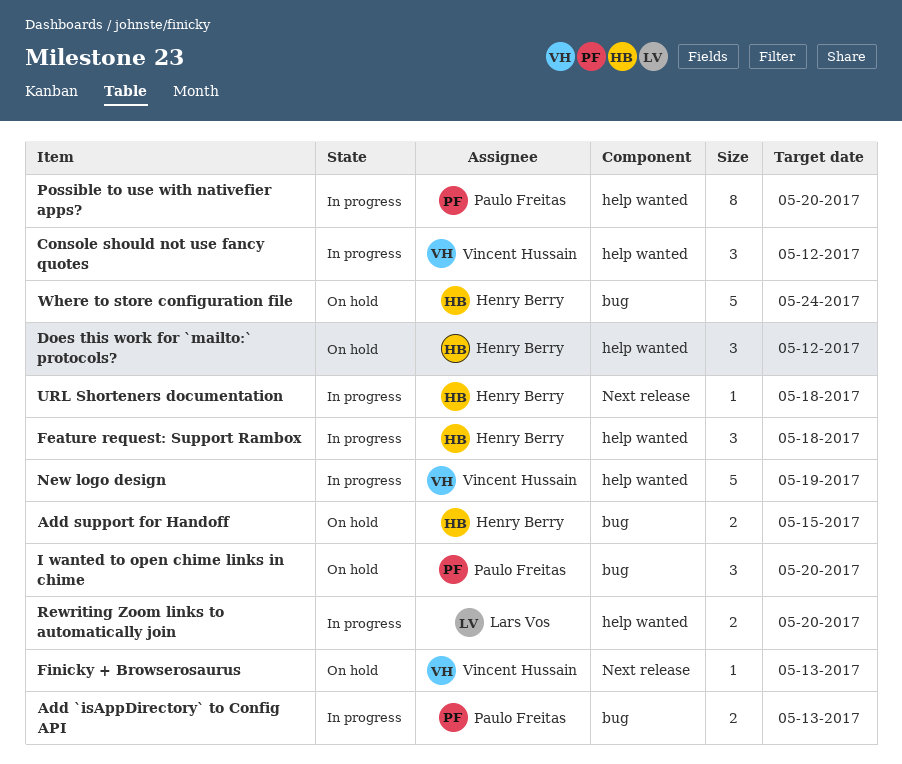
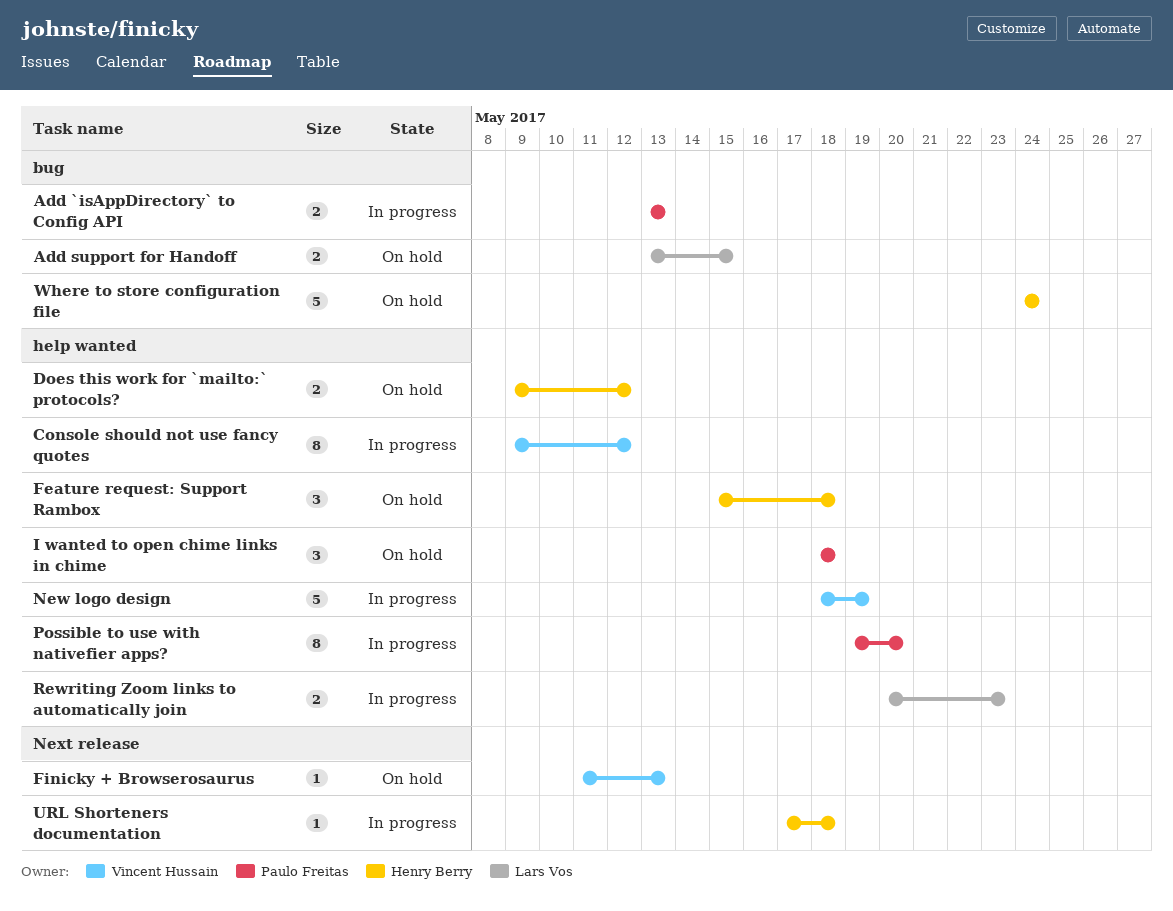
Add support for Handoff, owner: Henry Berry -> Lars Vos
Console should not use fancy quotes, estimate: 3 -> 8
Does this work for `mailto:` protocols?, estimate: 3 -> 2
Feature request: Support Rambox, status: In progress -> On hold
I wanted to open chime links in chime, label: bug -> help wanted
I wanted to open chime links in chime, due: May 20 -> May 18
Rewriting Zoom links to automatically join, due: May 20 -> May 23

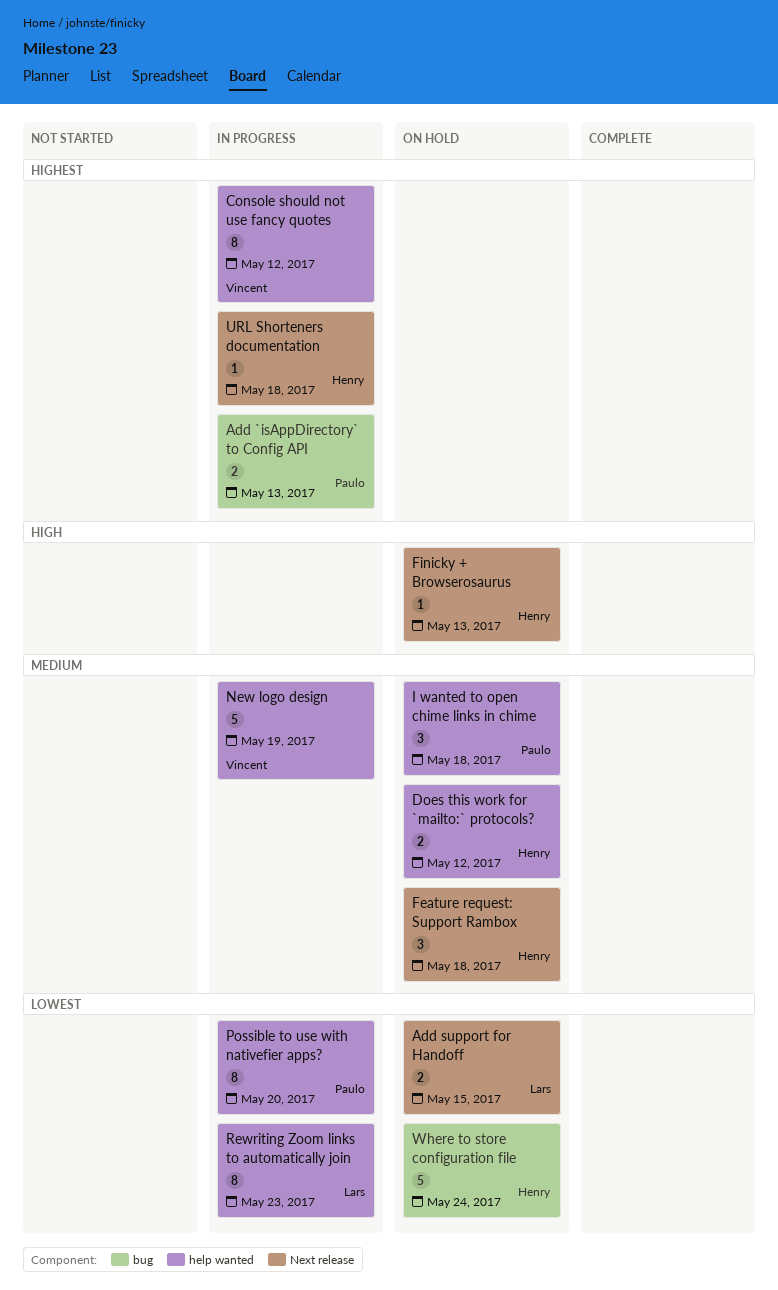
Add support for Handoff, label: bug -> Next release
Feature request: Support Rambox, label: help wanted -> Next release
Finicky + Browserosaurus, owner: Vincent Hussain -> Henry Berry
Rewriting Zoom links to automatically join, estimate: 2 -> 8

